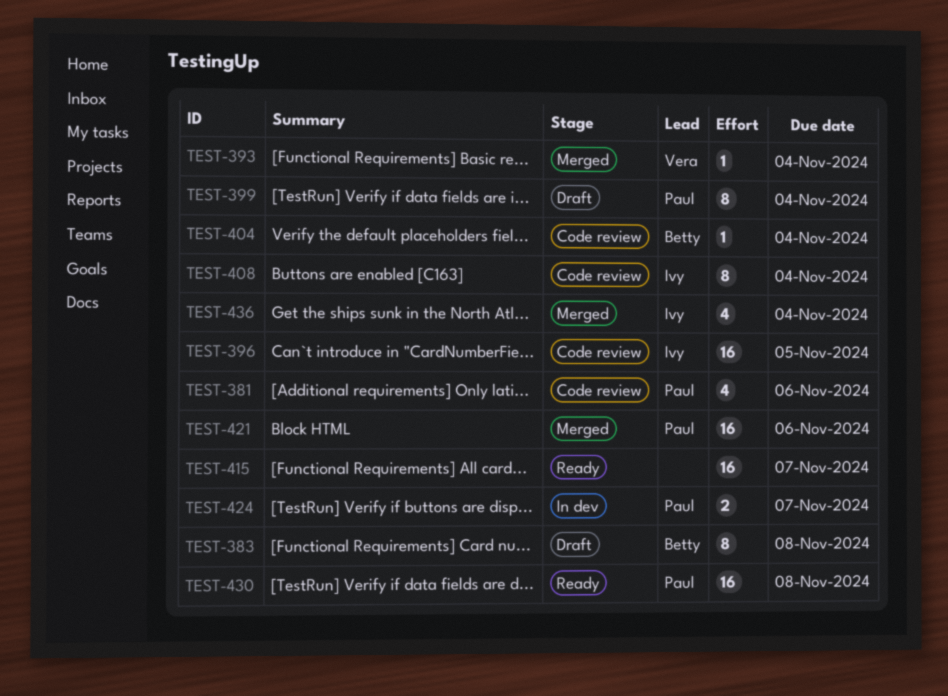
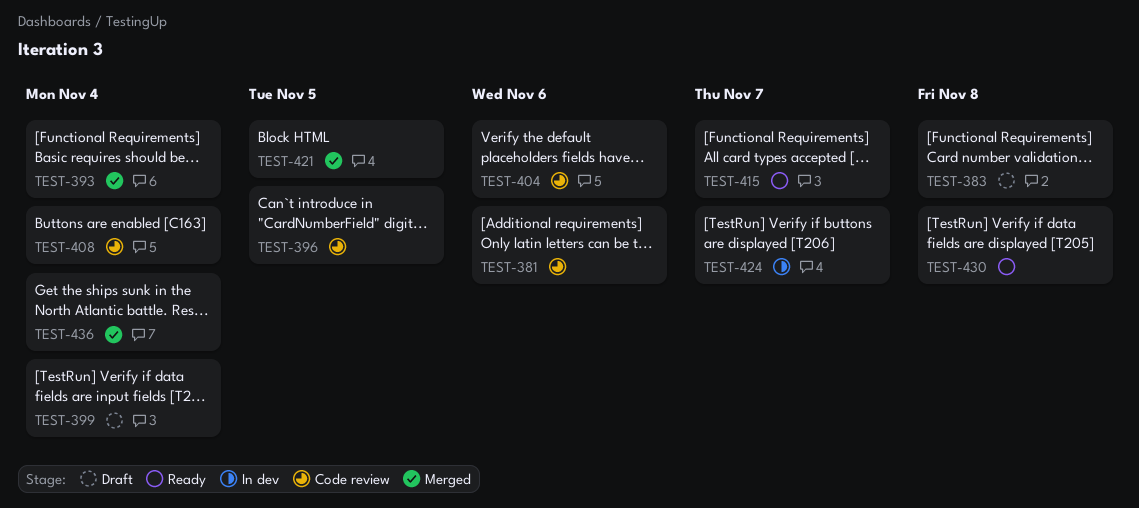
TEST-404, due: Nov 4 -> Nov 6
TEST-421, due: Nov 6 -> Nov 5

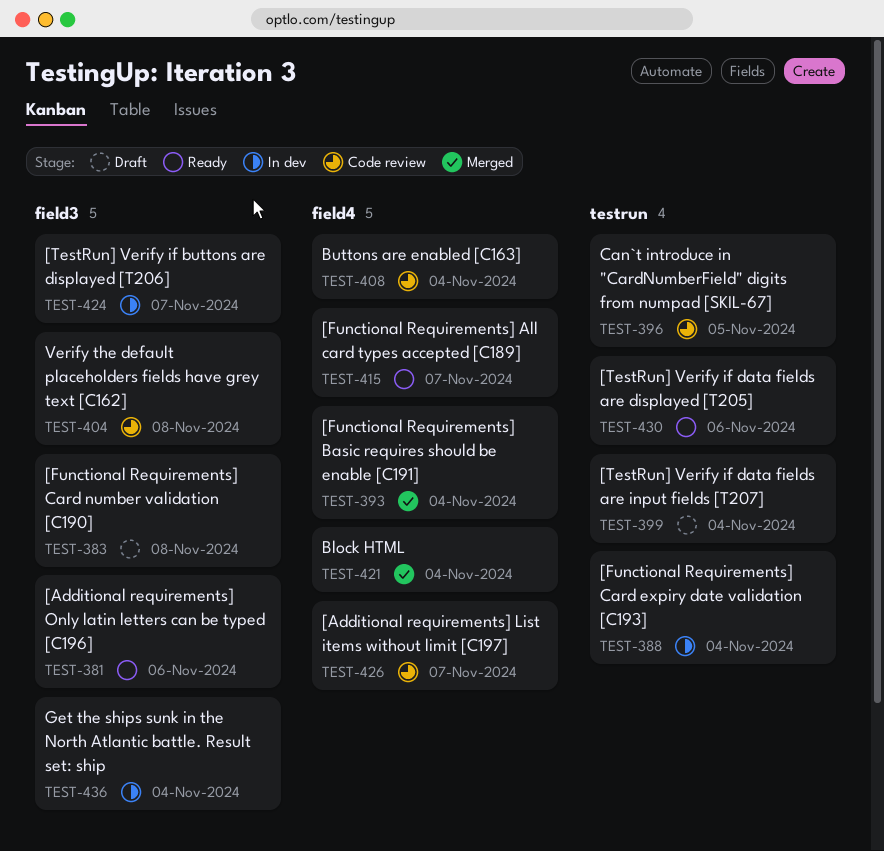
TEST-381, status: Code review -> Ready
TEST-388: none -> present
TEST-404, due: Nov 6 -> Nov 8
TEST-421, due: Nov 5 -> Nov 4
TEST-426: none -> present
TEST-430, due: Nov 8 -> Nov 6
TEST-436, status: Merged -> In dev

